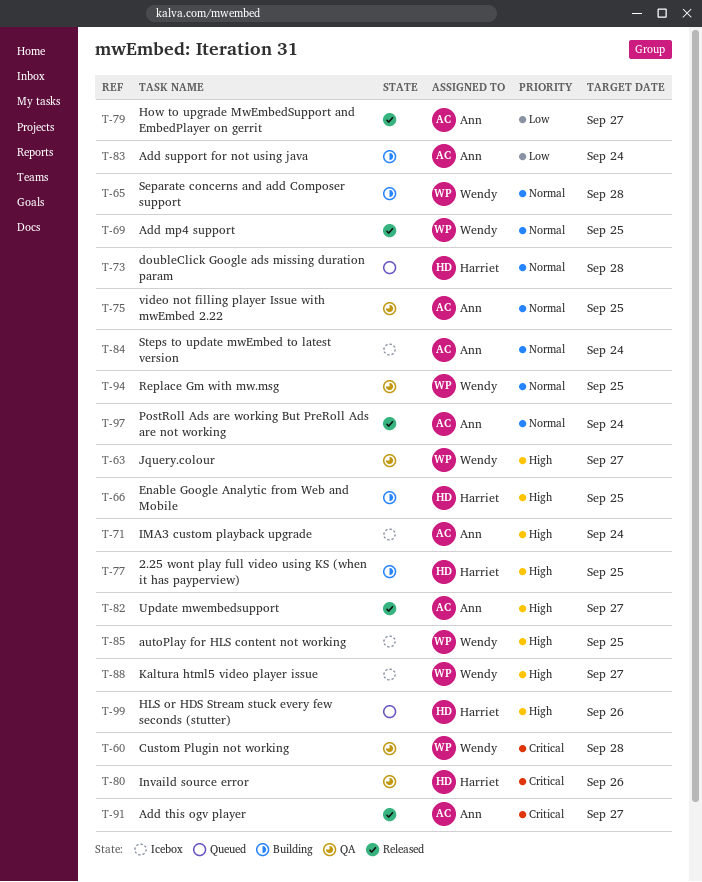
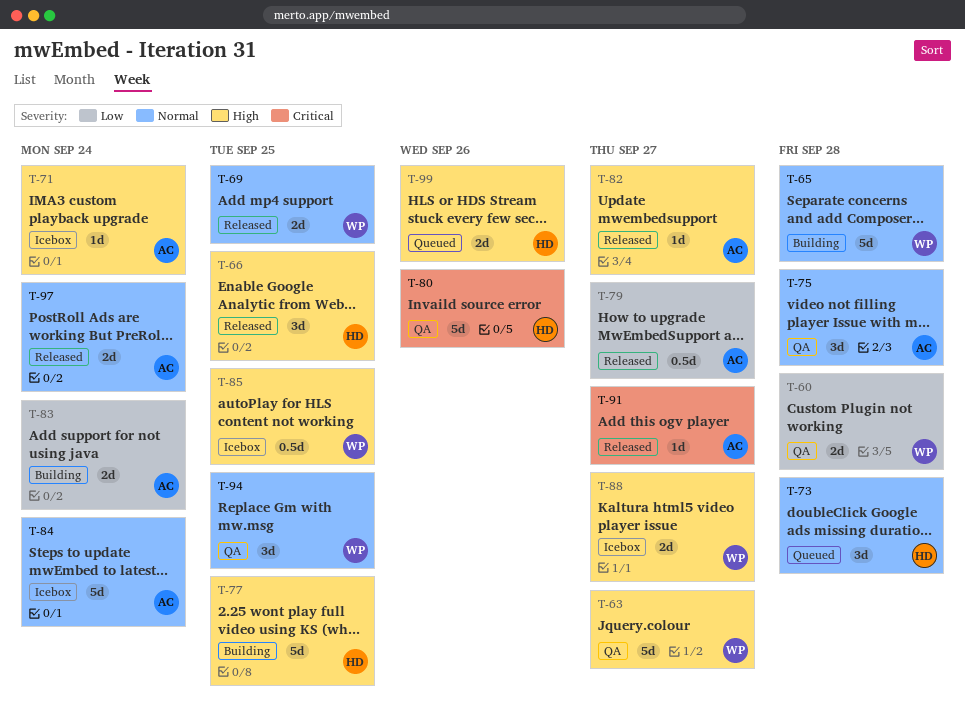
T-60, priority: Critical -> Low
T-66, status: Building -> Released
T-75, due: Sep 25 -> Sep 28

